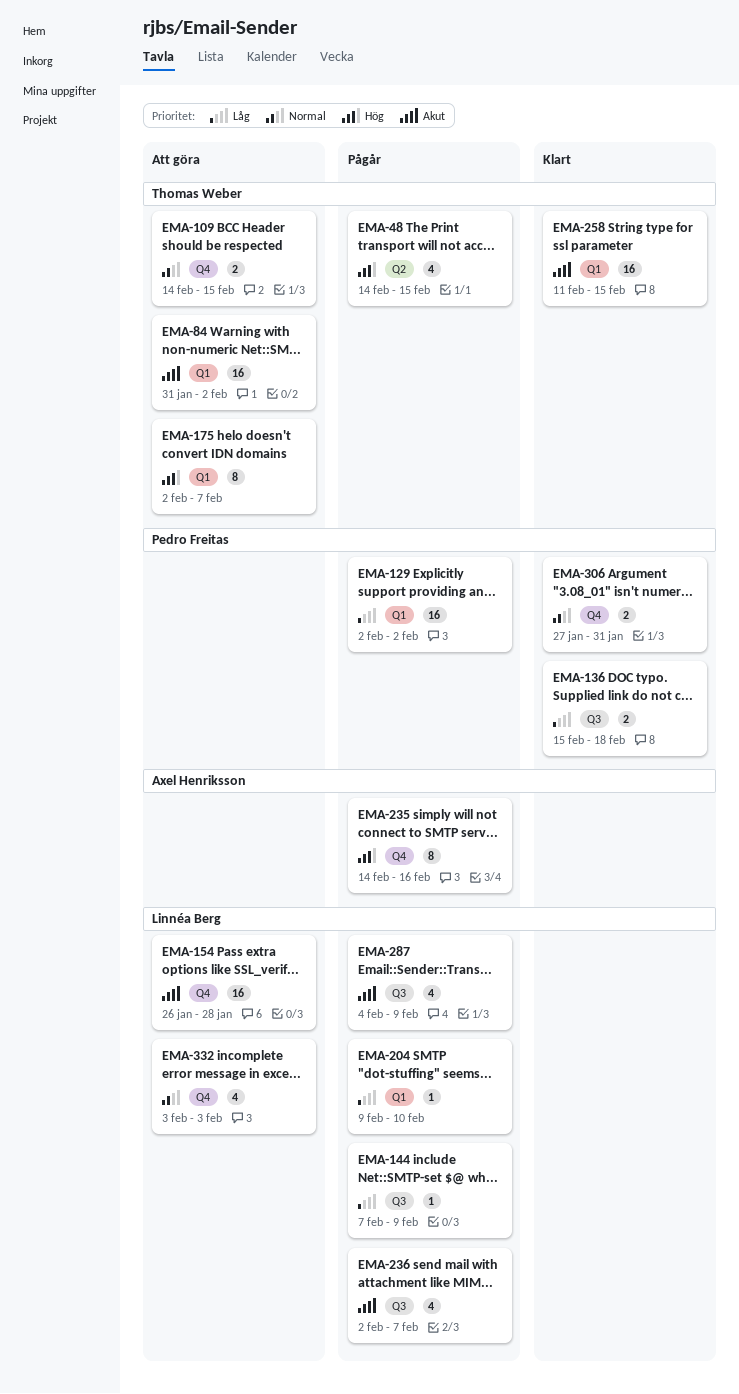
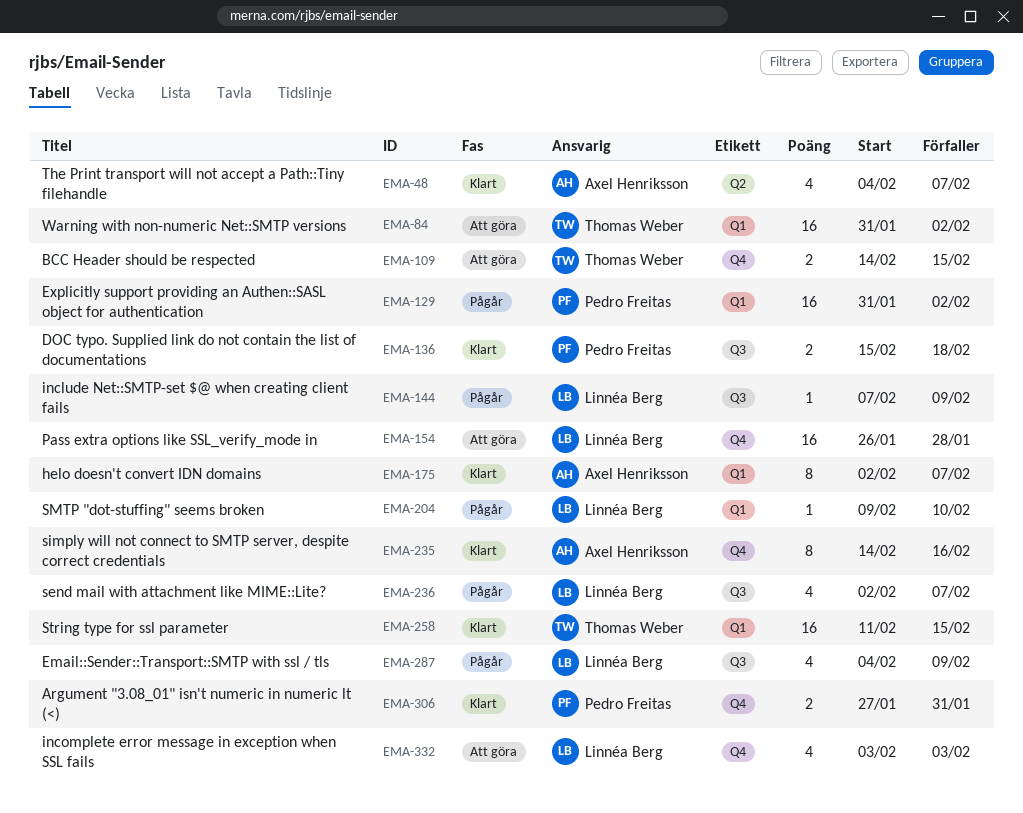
EMA-48, status: Pågår -> Klart
EMA-48, owner: Thomas Weber -> Axel Henriksson
EMA-48, start: Feb 14 -> Feb 4
EMA-48, due: Feb 15 -> Feb 7
EMA-129, start: Feb 2 -> Jan 31
EMA-175, status: Att göra -> Klart
EMA-175, owner: Thomas Weber -> Axel Henriksson
EMA-235, status: Pågår -> Klart

